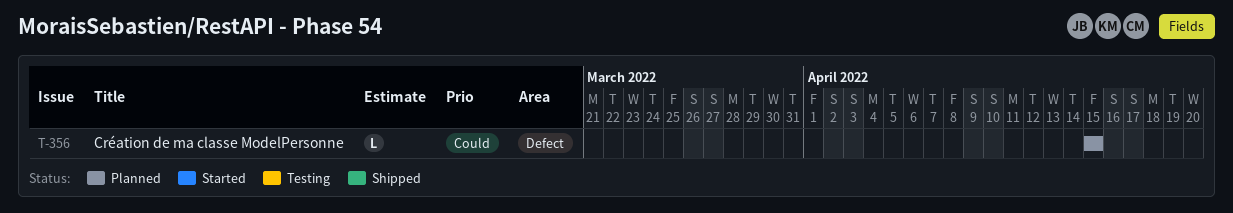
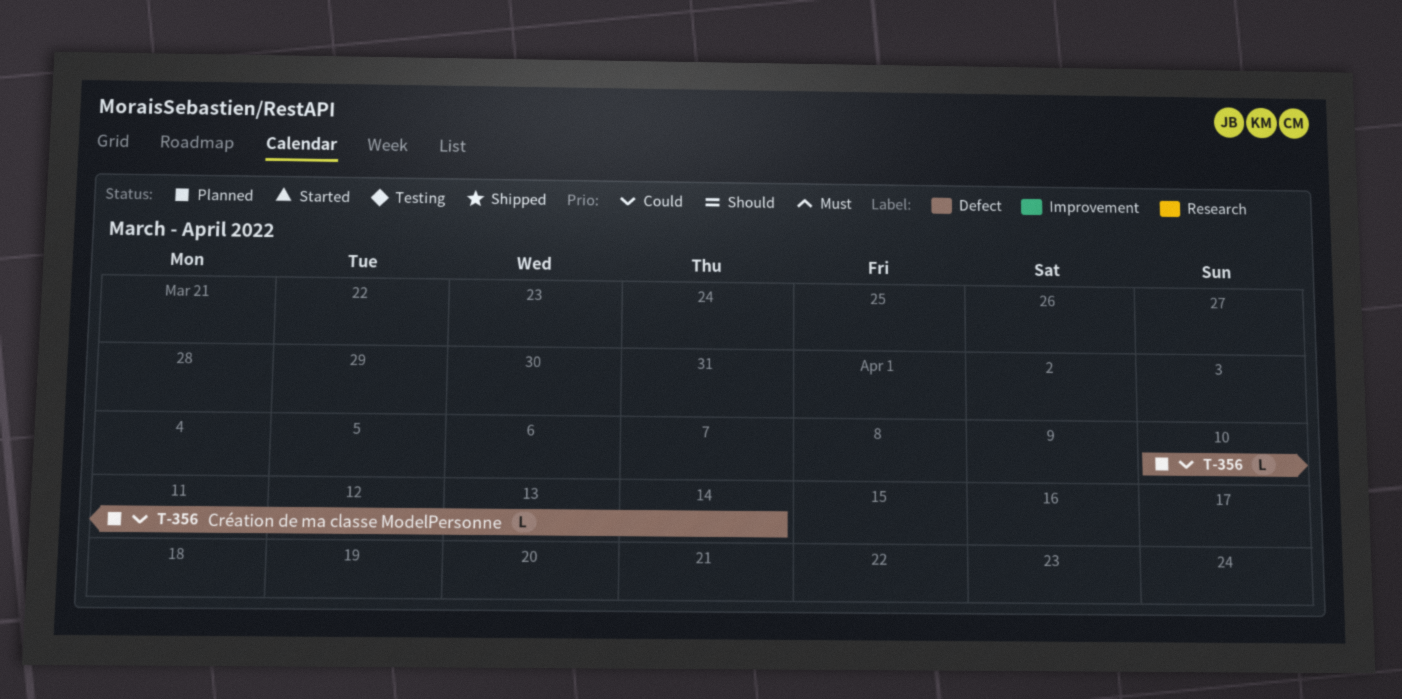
T-356, start: Apr 15 -> Apr 10
T-356, due: Apr 15 -> Apr 14

